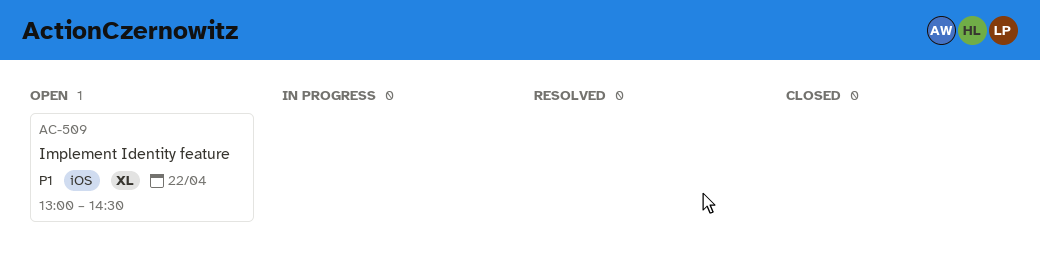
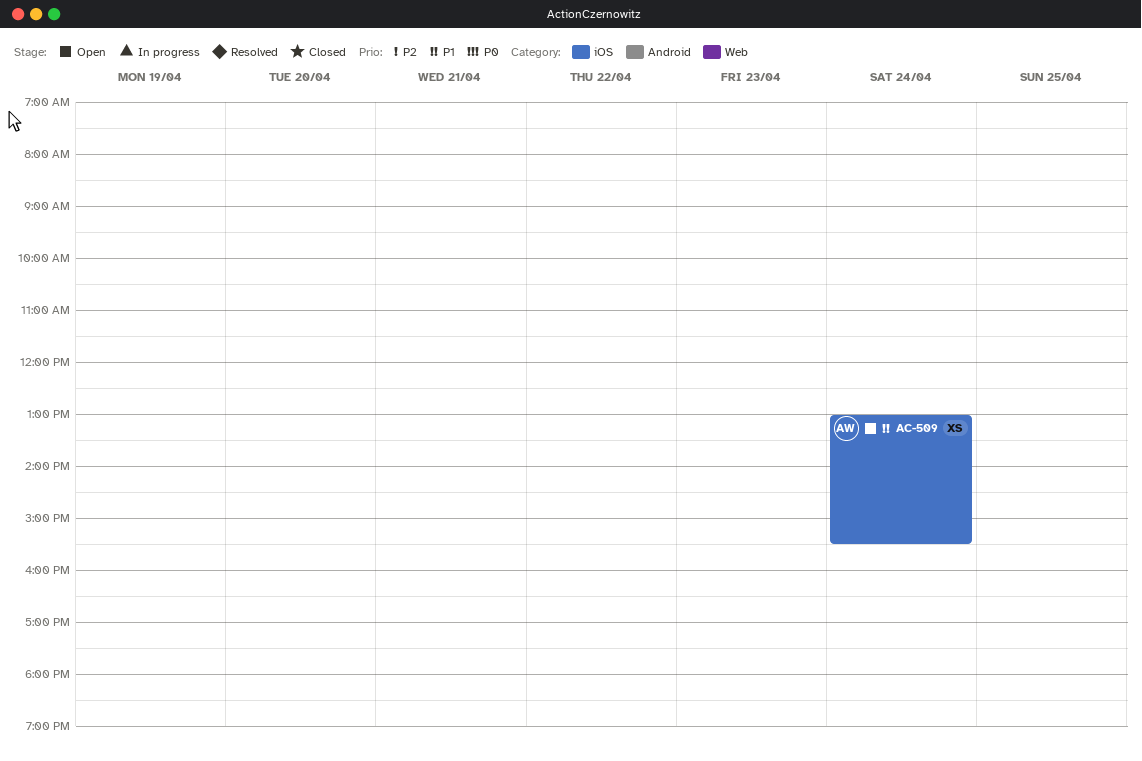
AC-509, estimate: XL -> XS
AC-509, day: Apr 22 -> Apr 24
AC-509, ends: 14:30 -> 15:30

